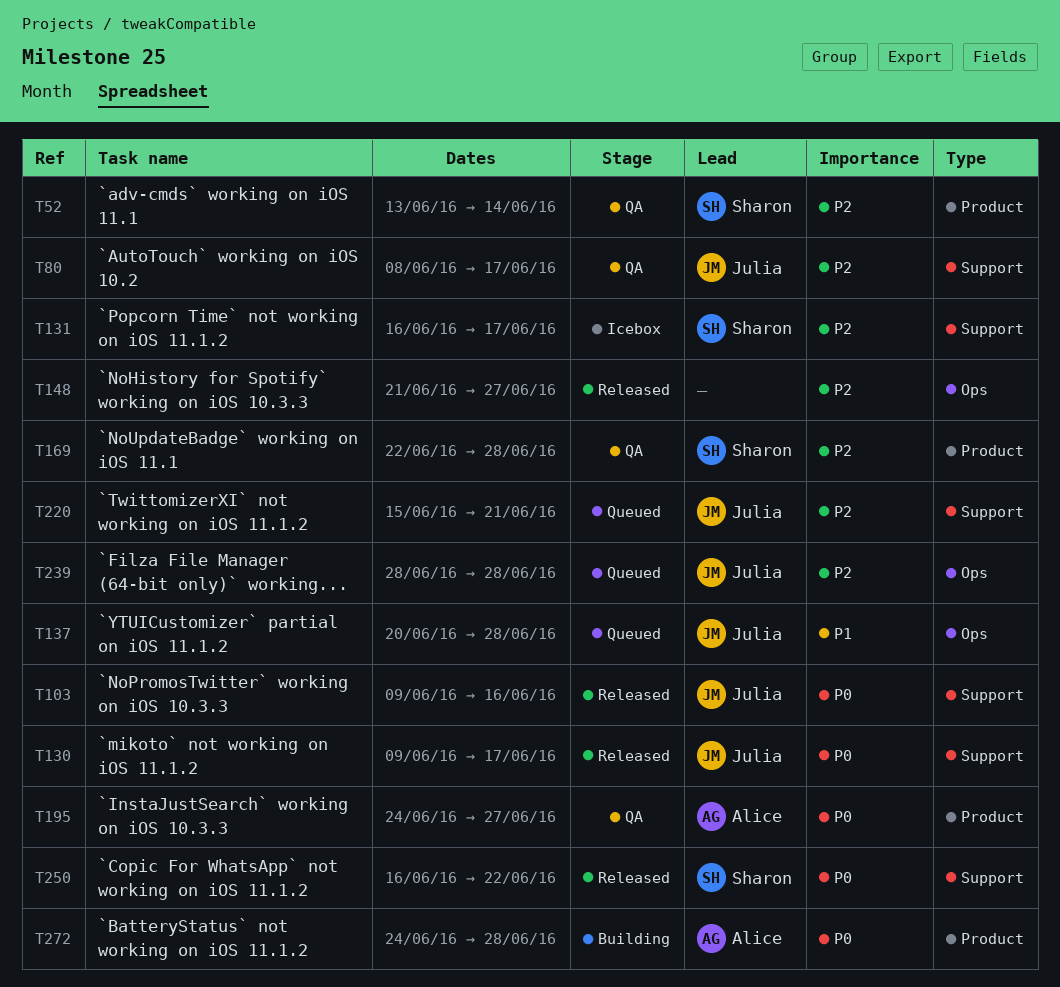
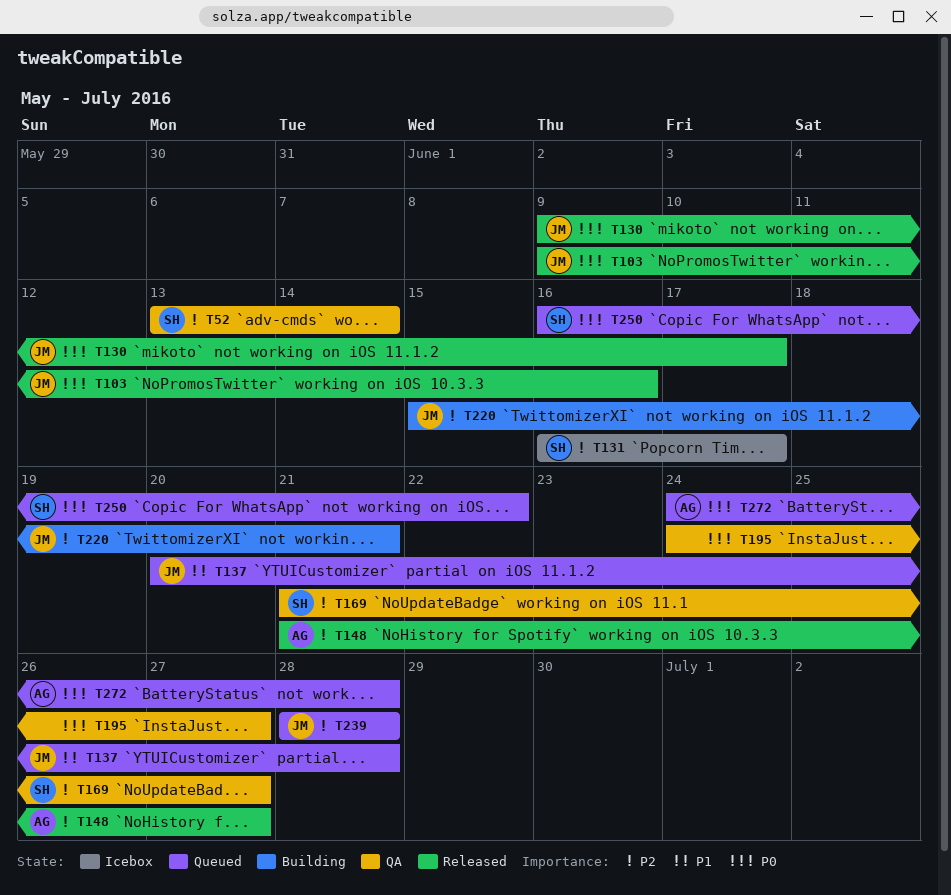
T80: present -> none
T148, owner: none -> Alice
T169, start: Jun 22 -> Jun 21
T169, due: Jun 28 -> Jun 27
T195, owner: Alice -> none
T220, status: Queued -> Building
T250, status: Released -> Queued
T272, status: Building -> Queued

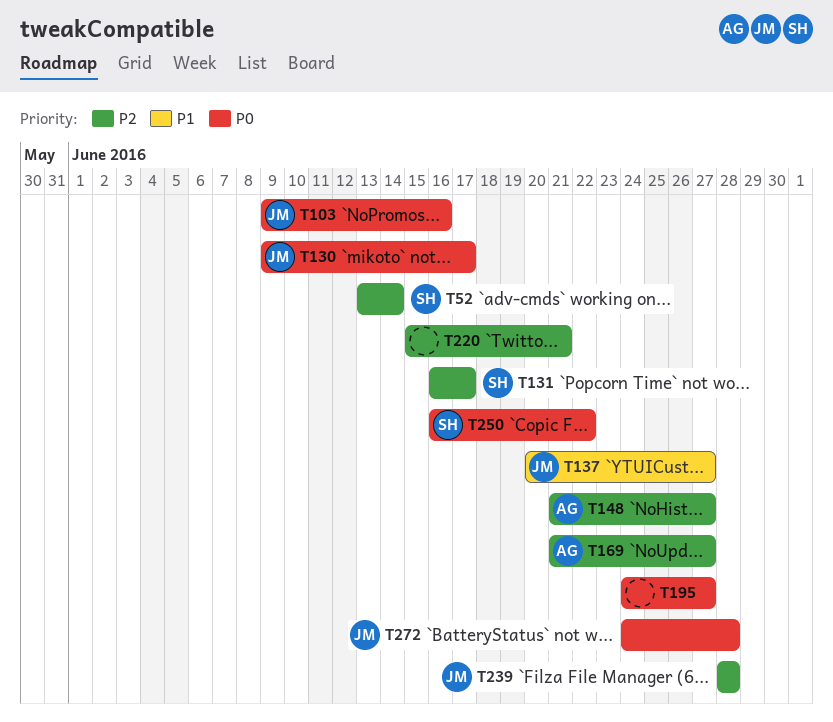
T137, due: Jun 28 -> Jun 27
T169, owner: SH -> AG
T220, owner: JM -> none
T272, owner: AG -> JM

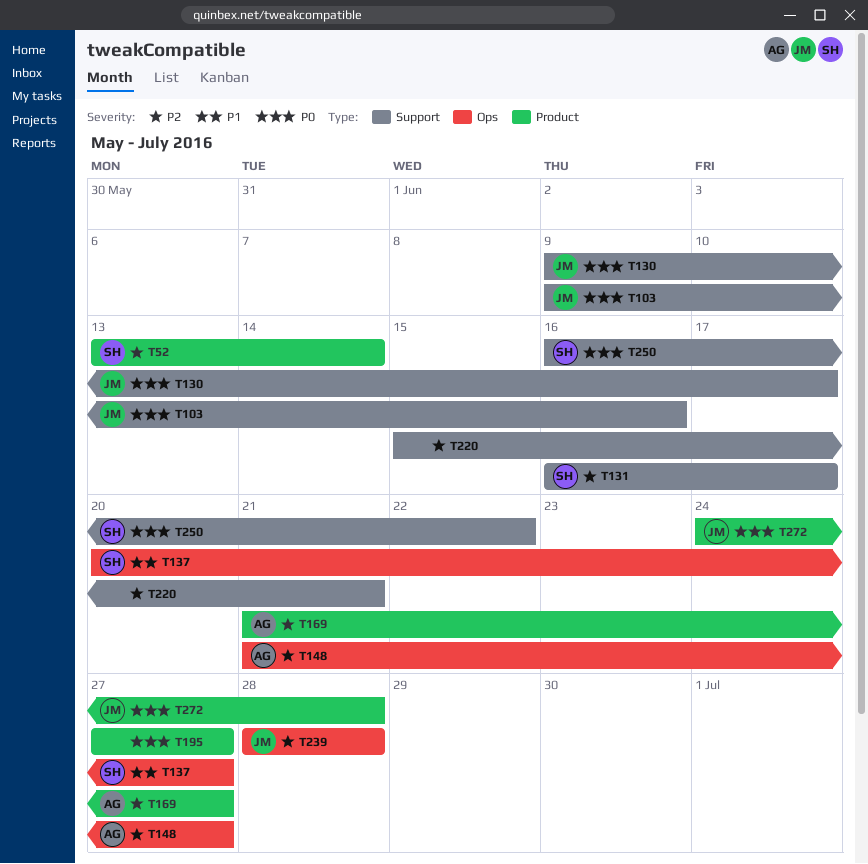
T137, owner: JM -> SH
T195, start: Jun 24 -> Jun 27

